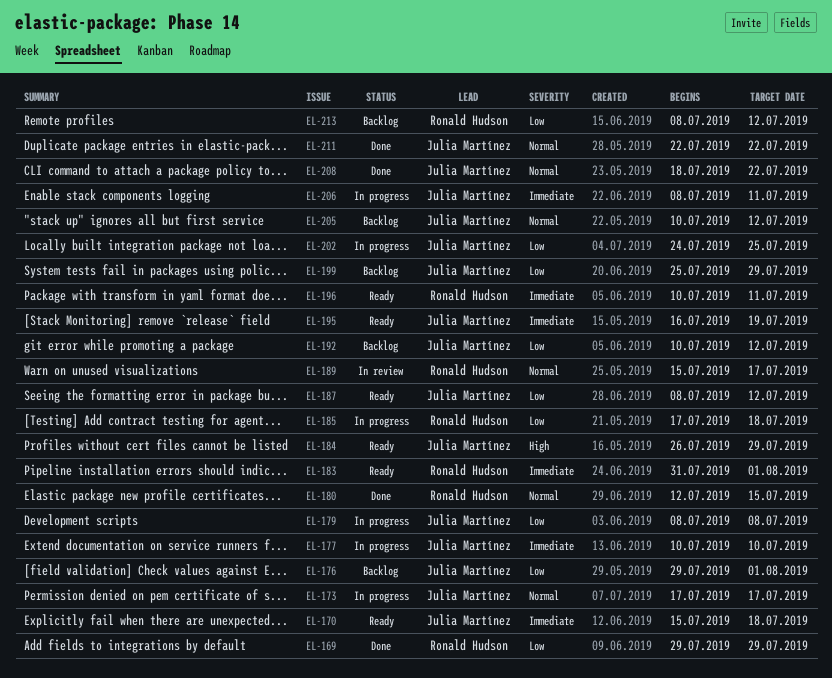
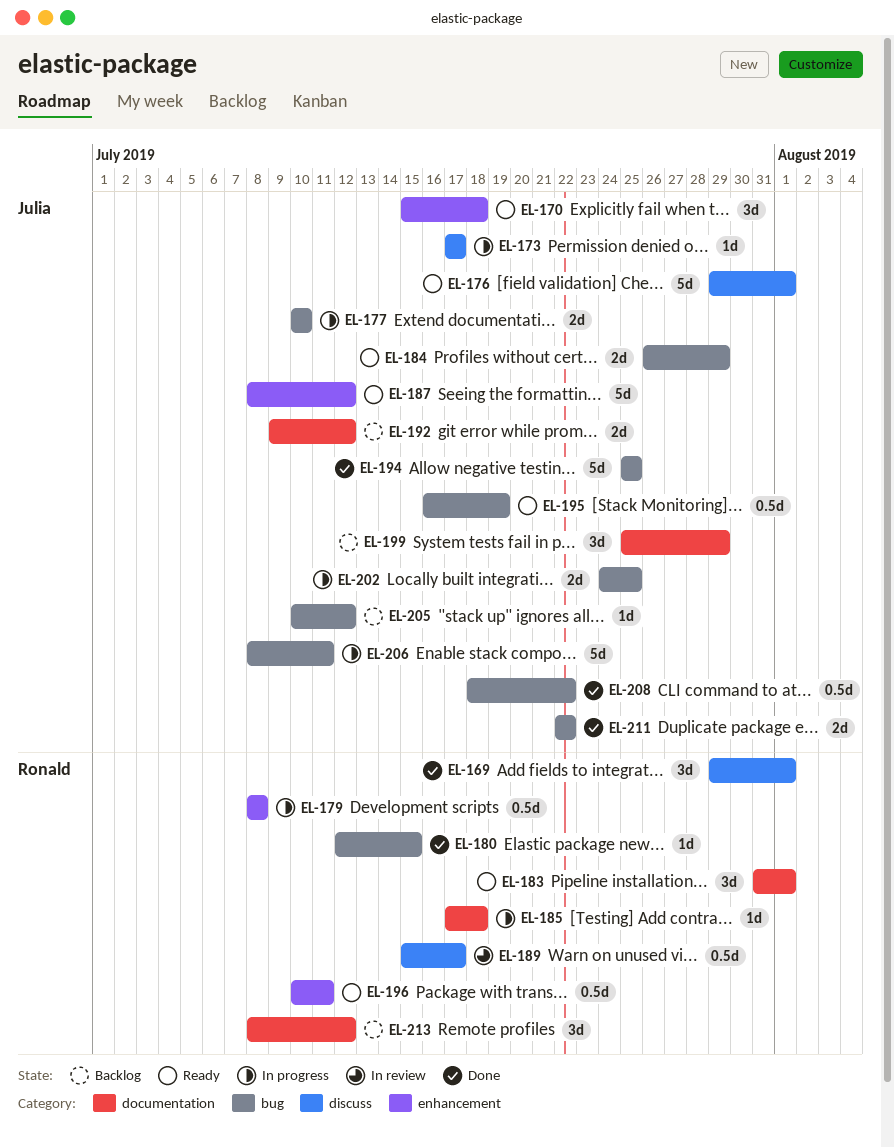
EL-169, due: Jul 29 -> Aug 1
EL-176, status: Backlog -> Ready
EL-179, owner: Julia Martínez -> Ronald Hudson
EL-192, start: Jul 10 -> Jul 9
EL-194: none -> present

